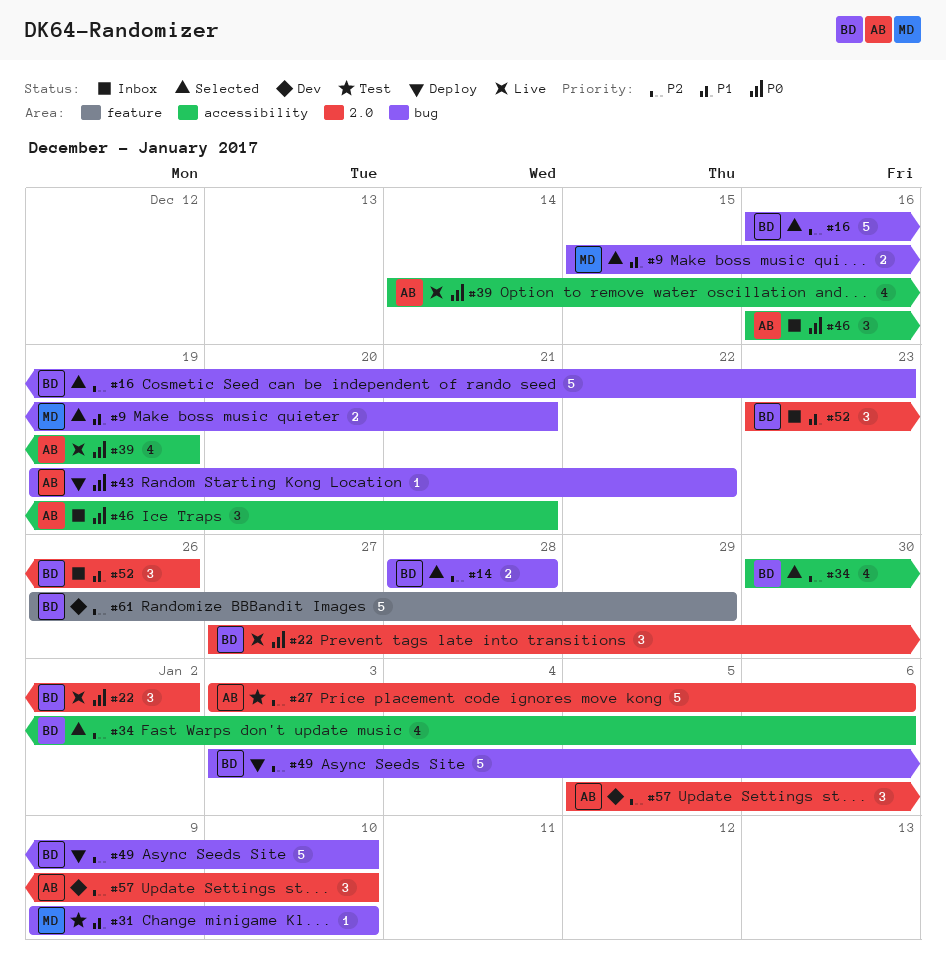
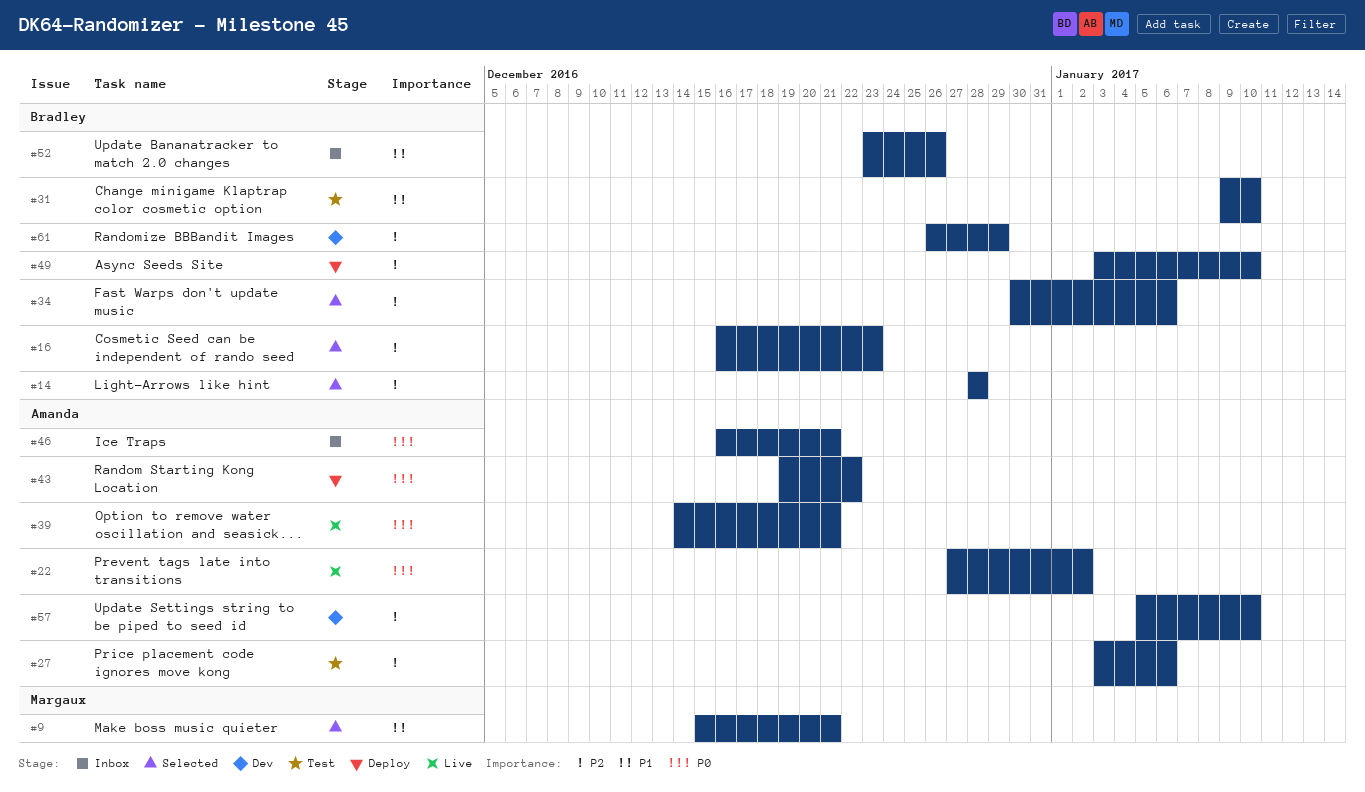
#22, owner: Bradley -> Amanda
#31, owner: Margaux -> Bradley
#39, due: Dec 19 -> Dec 21

